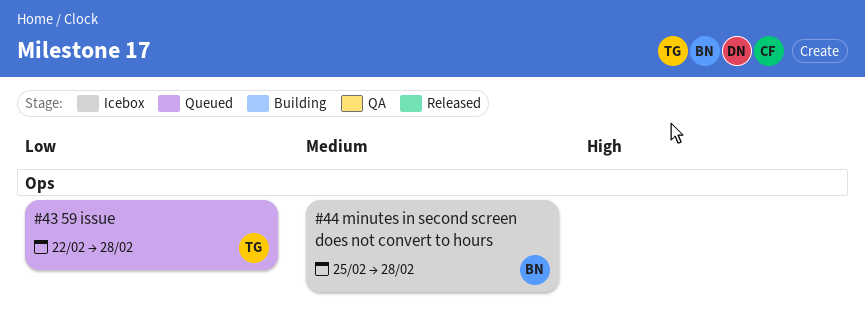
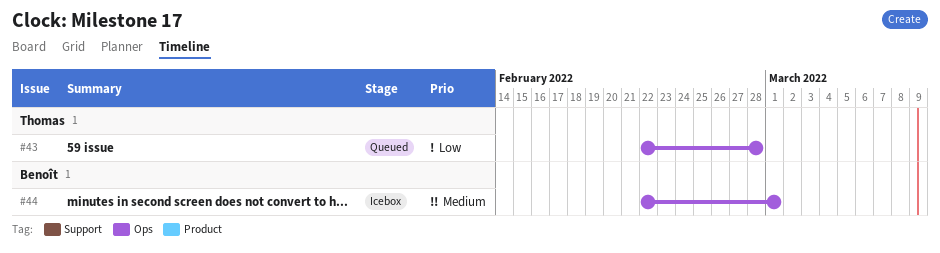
#44, start: Feb 25 -> Feb 22
#44, due: Feb 28 -> Mar 1

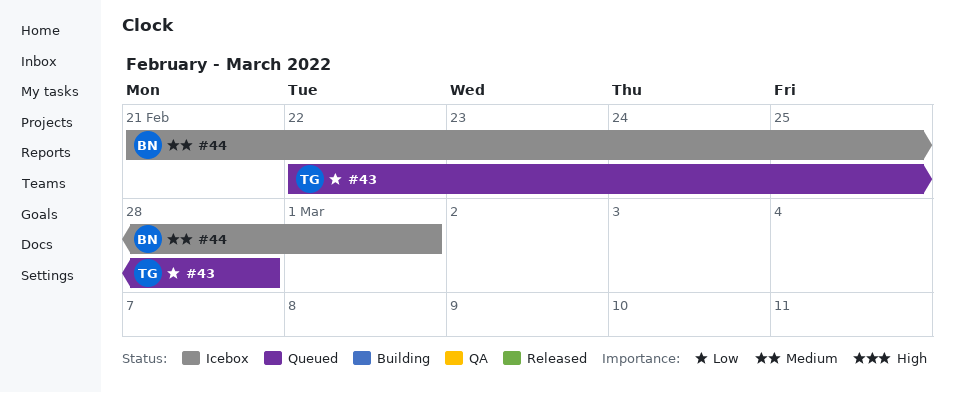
#44, start: Feb 22 -> Feb 21

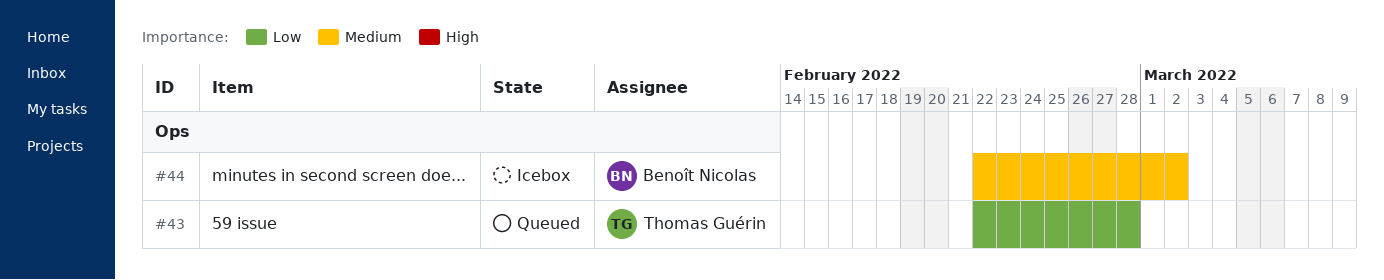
#44, start: Feb 21 -> Feb 22
#44, due: Mar 1 -> Mar 2

